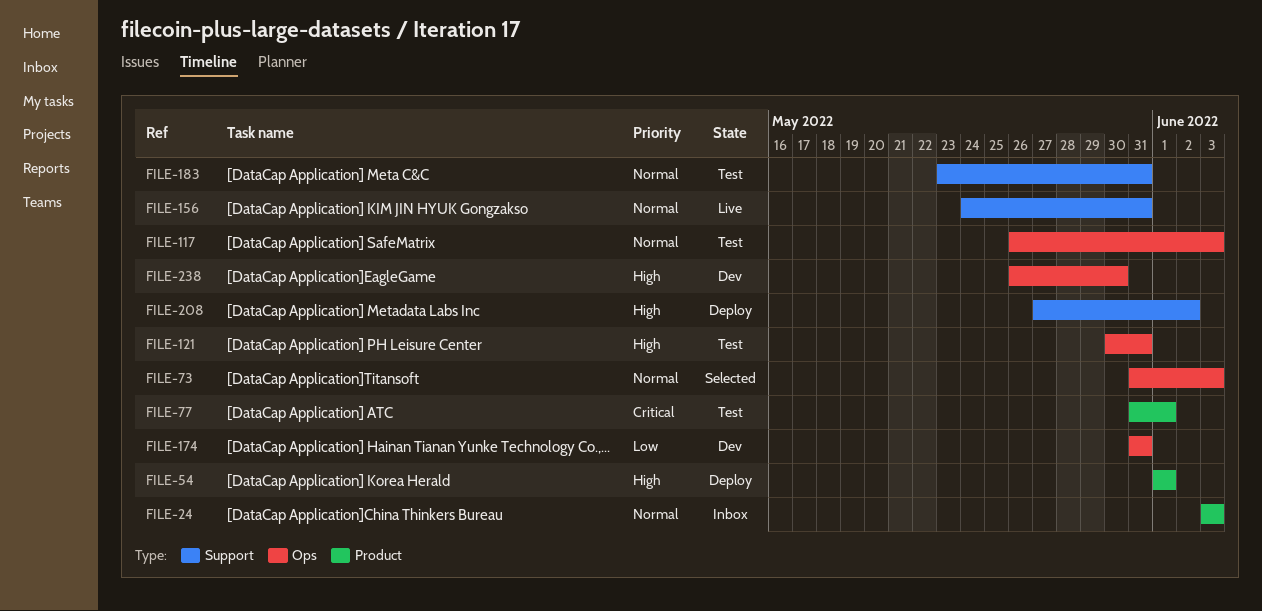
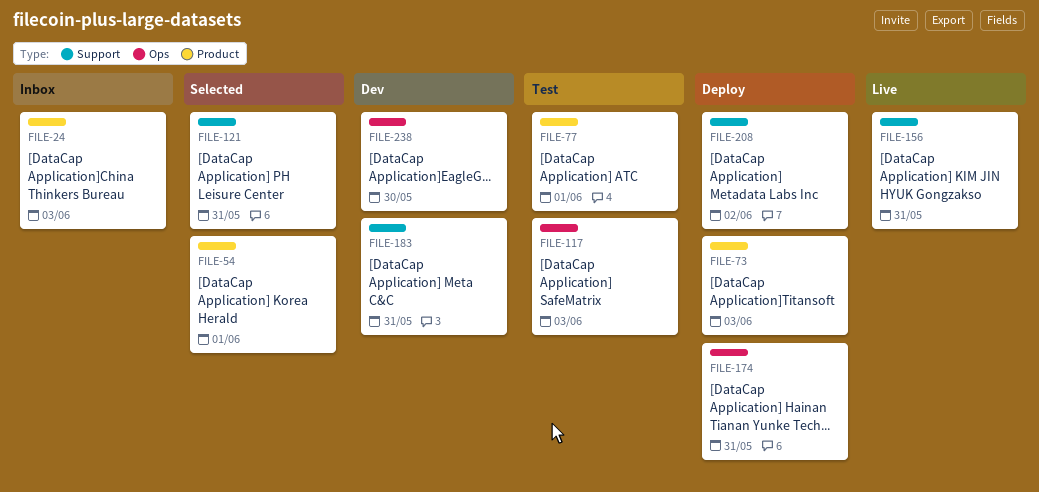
FILE-54, status: Deploy -> Selected
FILE-73, status: Selected -> Deploy
FILE-73, label: Ops -> Product
FILE-121, status: Test -> Selected
FILE-121, label: Ops -> Support
FILE-174, status: Dev -> Deploy
FILE-183, status: Test -> Dev

